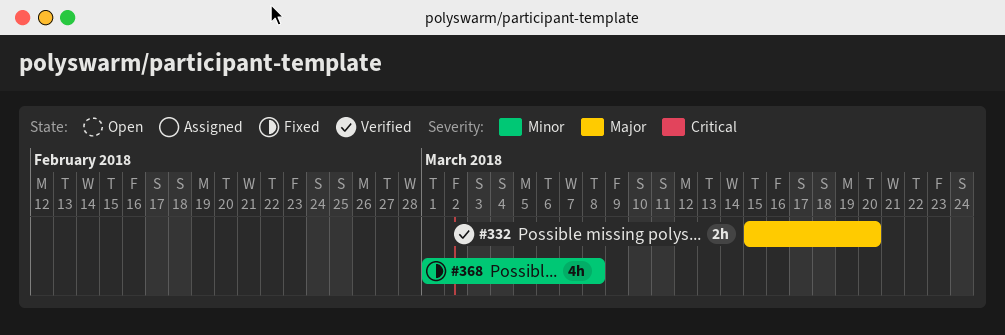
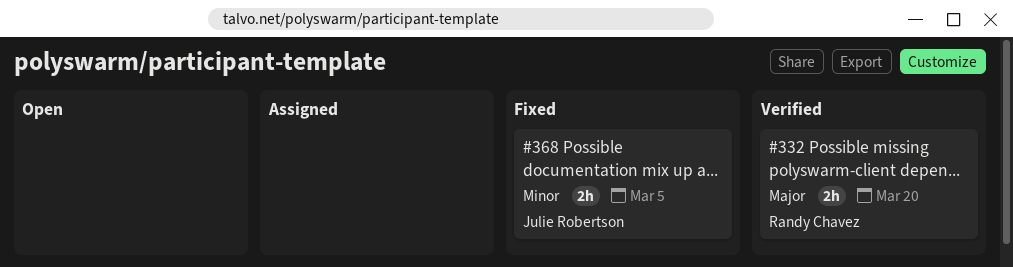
#368, estimate: 4h -> 2h
#368, due: Mar 8 -> Mar 5

